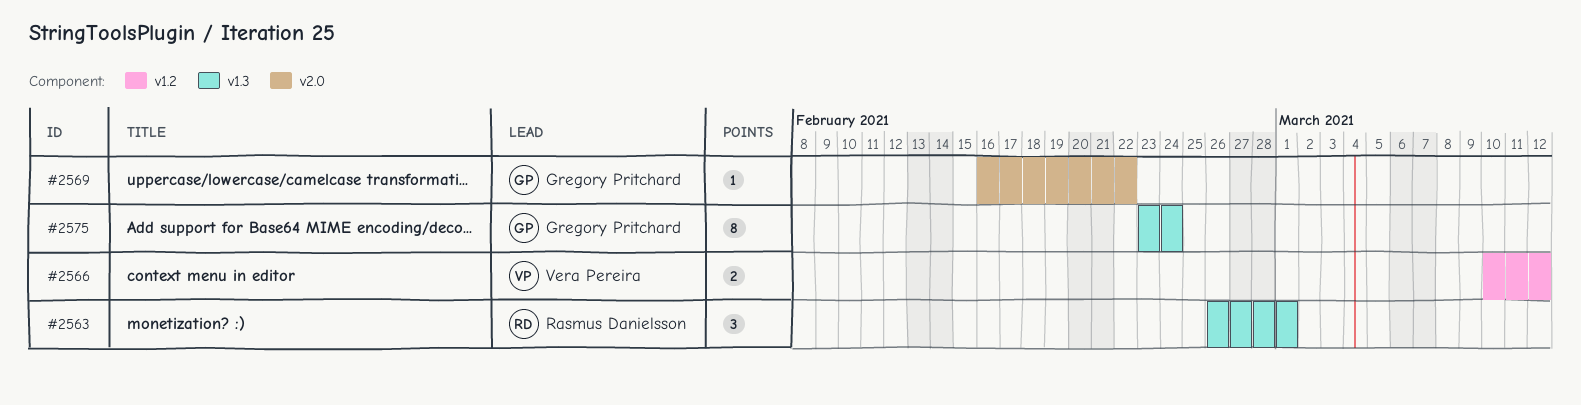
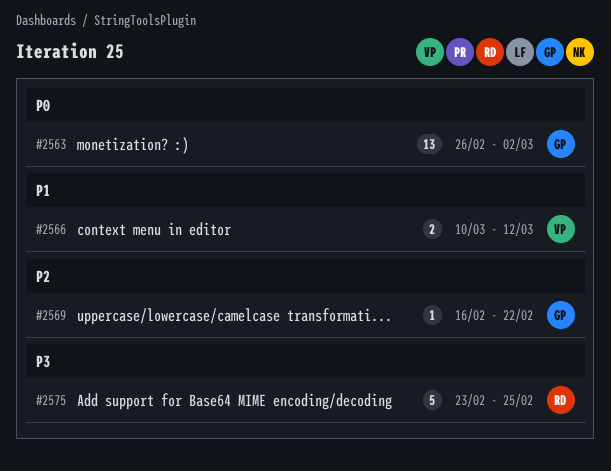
#2563, owner: Rasmus Danielsson -> Gregory Pritchard
#2563, estimate: 3 -> 13
#2563, due: Mar 1 -> Mar 2
#2575, owner: Gregory Pritchard -> Rasmus Danielsson
#2575, estimate: 8 -> 5
#2575, due: Feb 24 -> Feb 25

